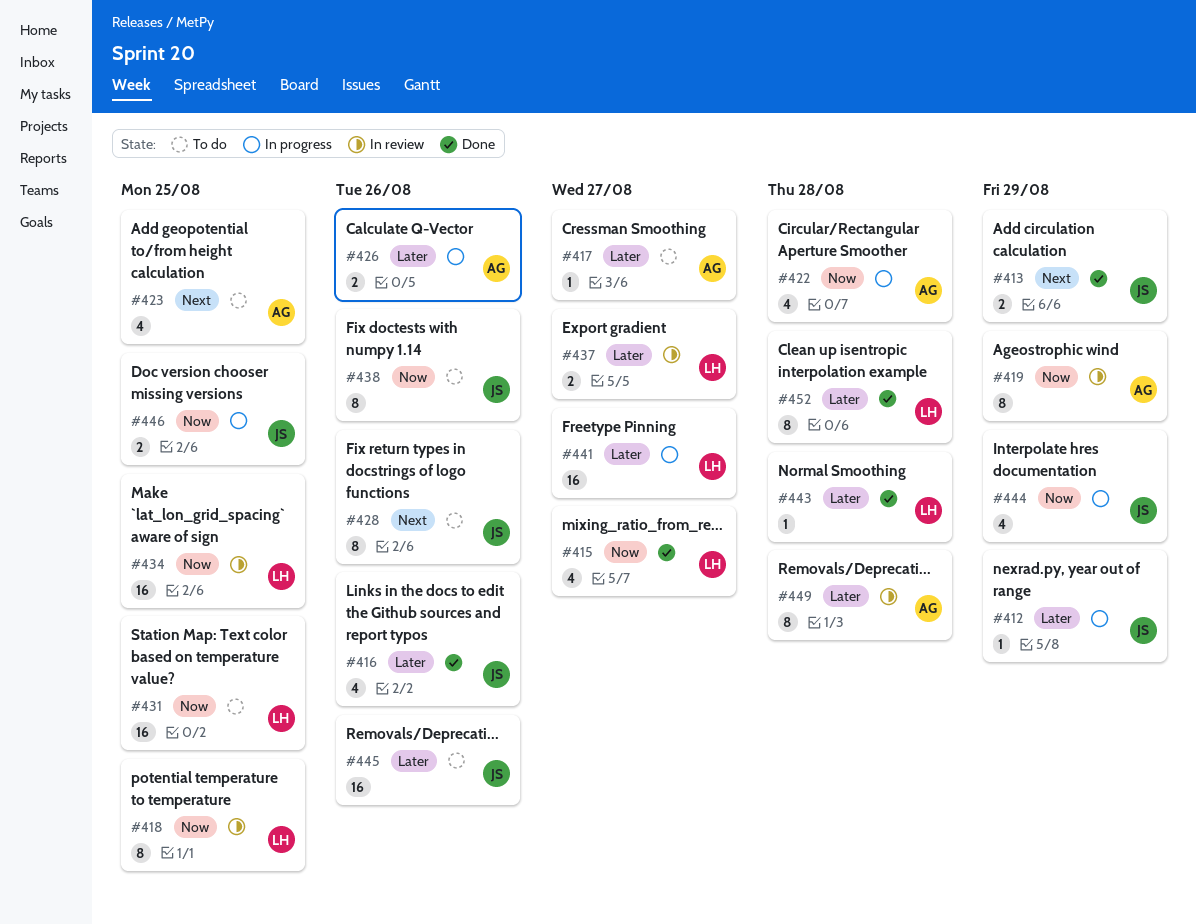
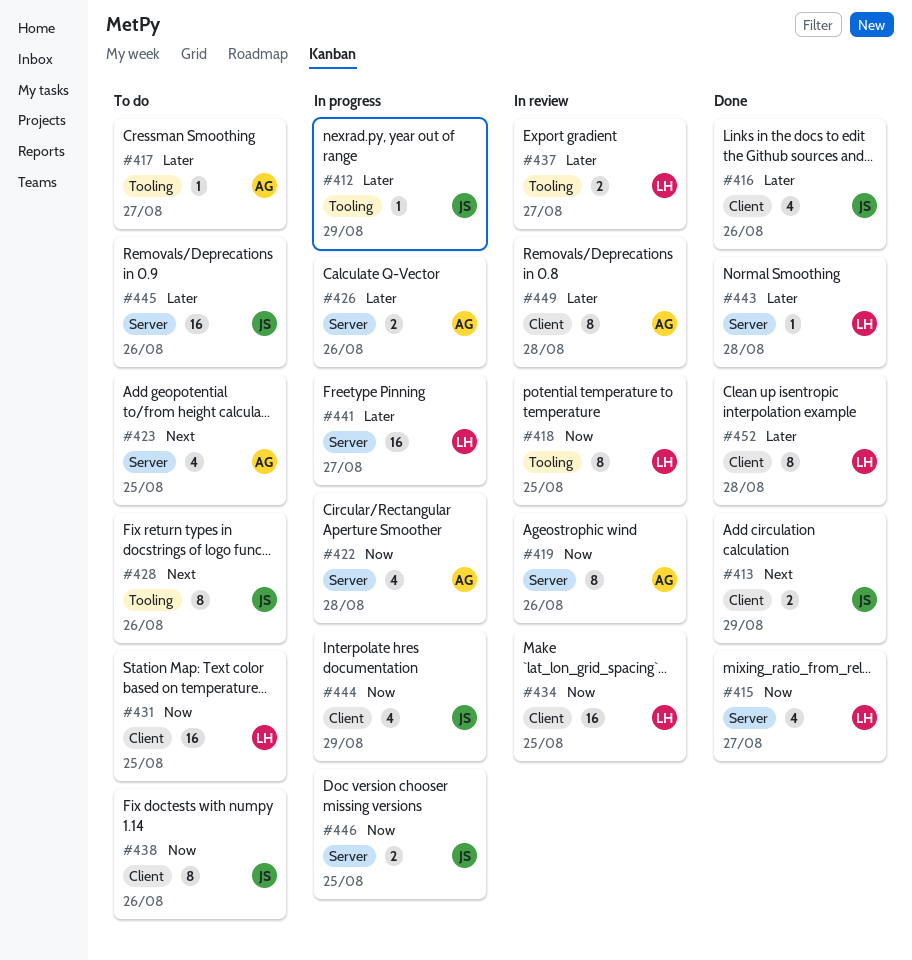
#419, due: Aug 29 -> Aug 26

